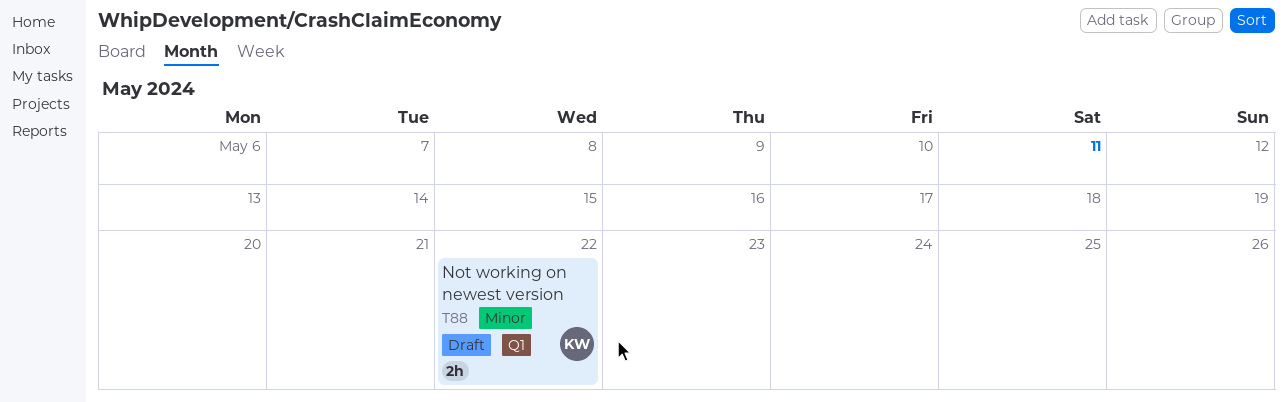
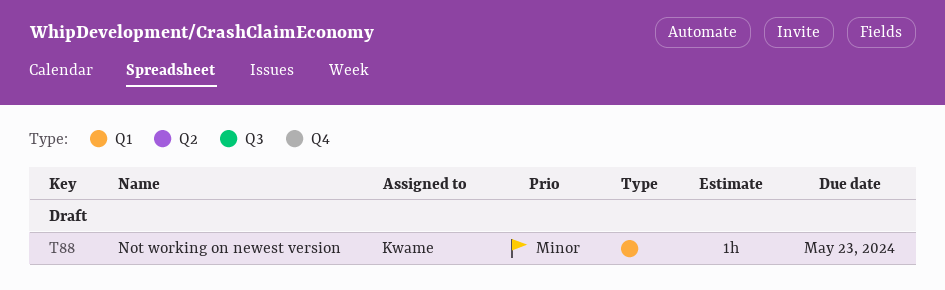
T88, estimate: 2h -> 1h
T88, due: May 22 -> May 23

